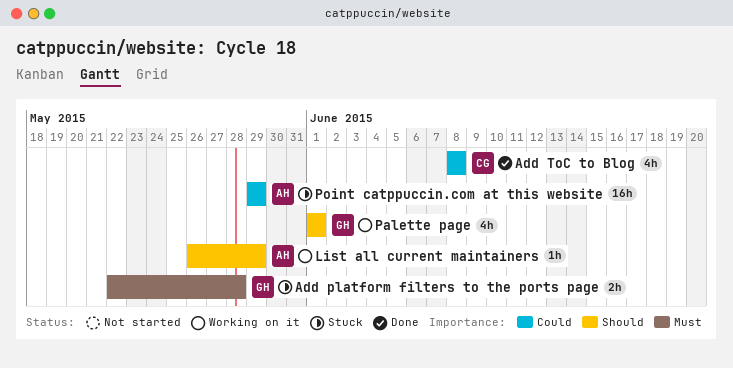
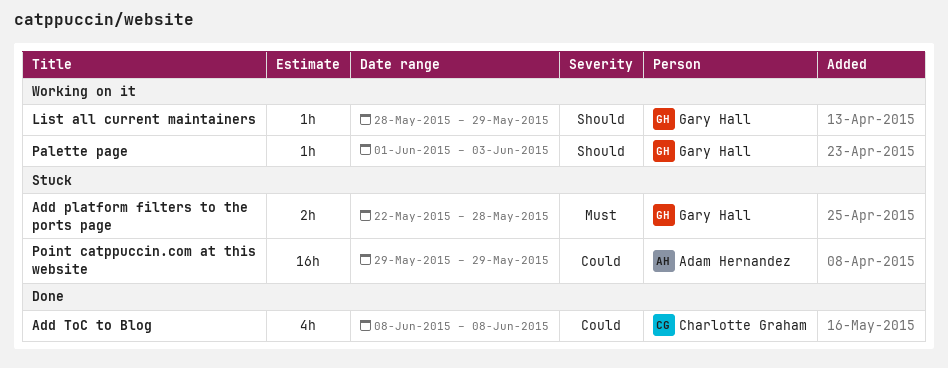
List all current maintainers, owner: Adam Hernandez -> Gary Hall
List all current maintainers, start: May 26 -> May 28
Palette page, estimate: 4h -> 1h
Palette page, due: Jun 1 -> Jun 3

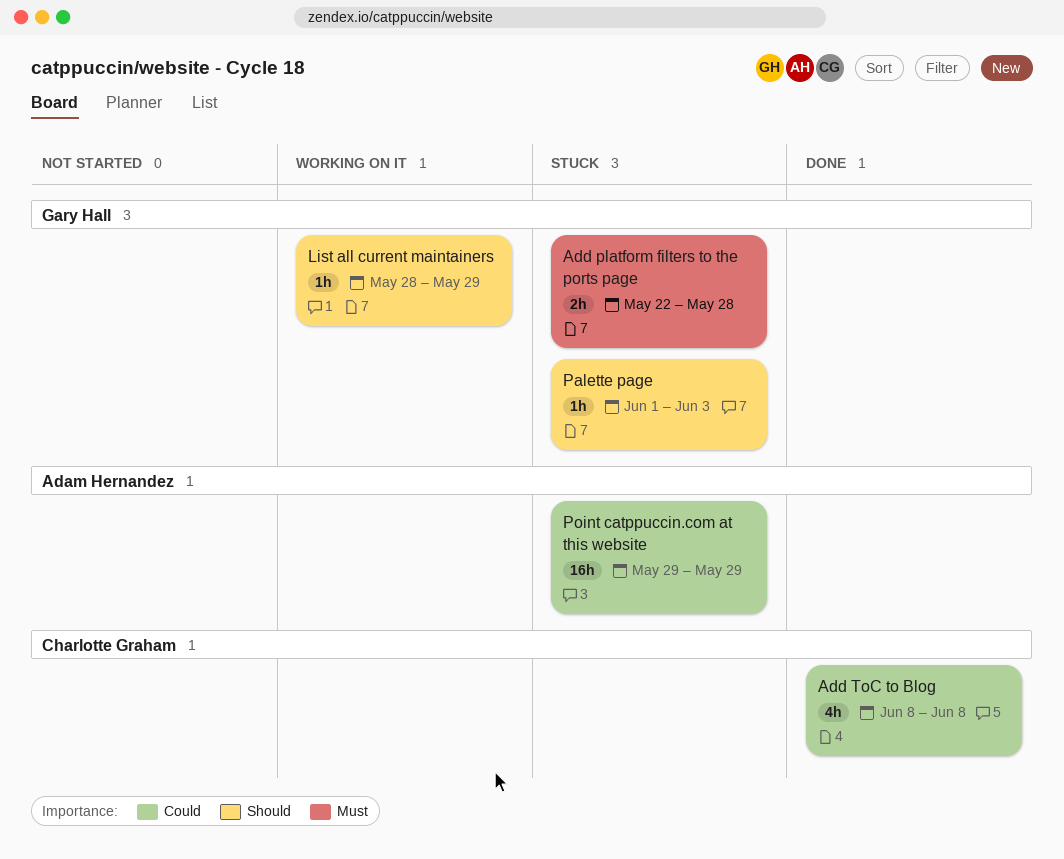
Palette page, status: Working on it -> Stuck

